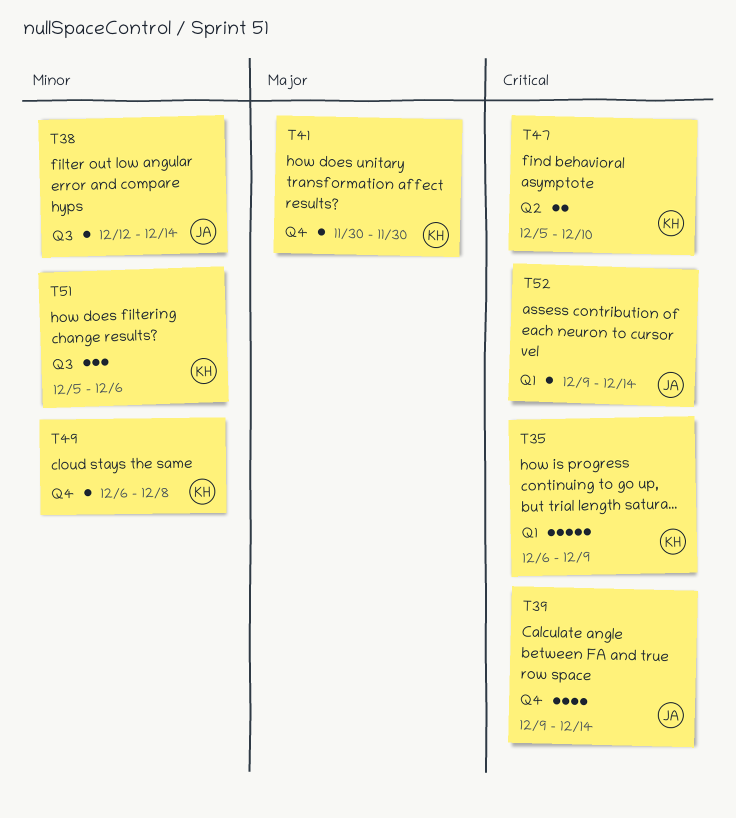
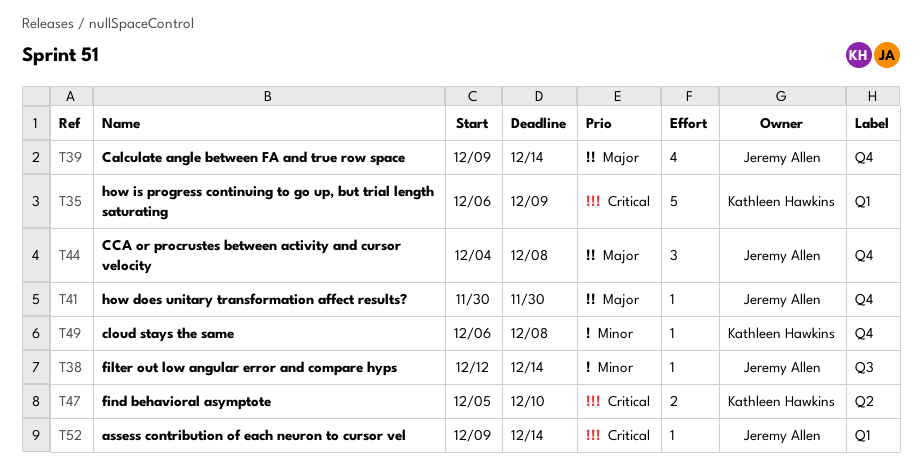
T39, priority: Critical -> Major
T41, owner: Kathleen Hawkins -> Jeremy Allen
T44: none -> present
T51: present -> none

